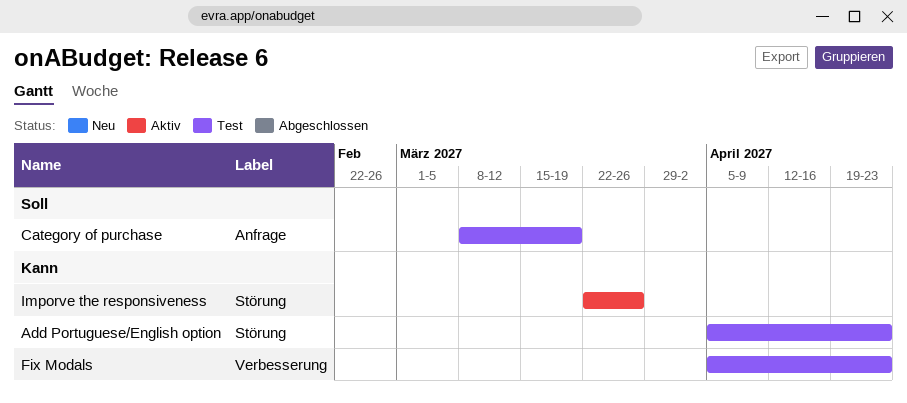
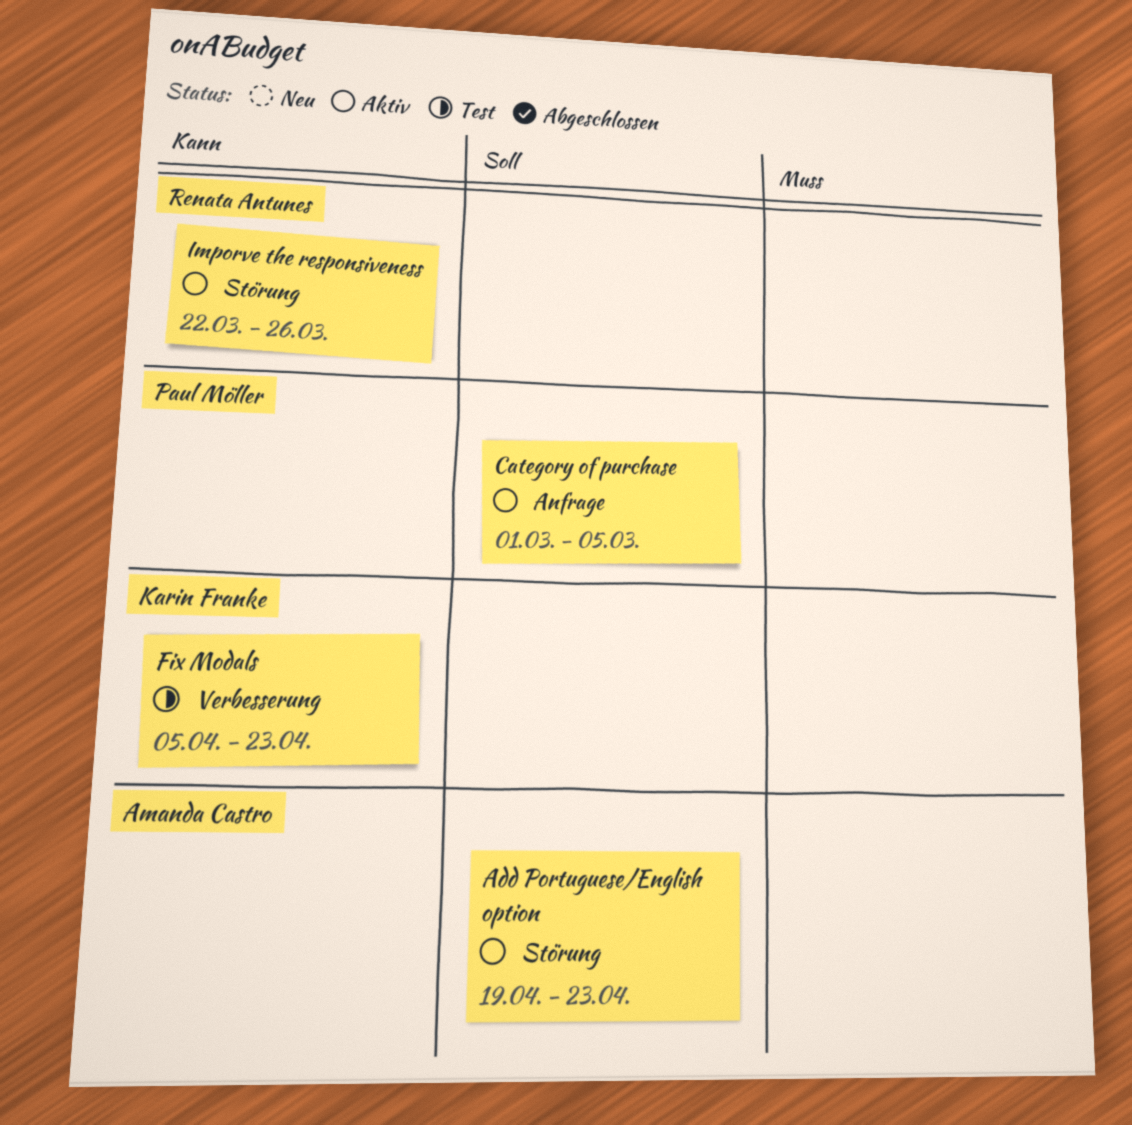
Add Portuguese/English option, status: Test -> Aktiv
Add Portuguese/English option, priority: Kann -> Soll
Add Portuguese/English option, start: Apr 5 -> Apr 19
Category of purchase, status: Test -> Aktiv
Category of purchase, start: Mar 8 -> Mar 1
Category of purchase, due: Mar 19 -> Mar 5

